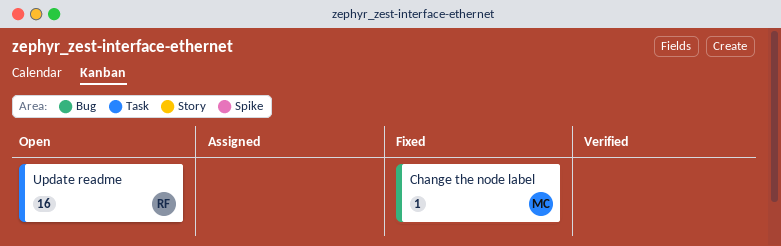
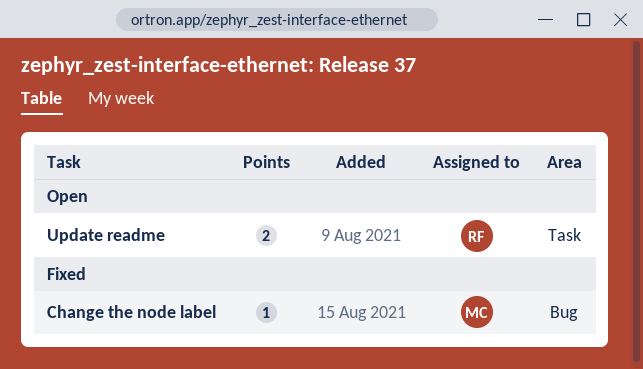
Update readme, estimate: 16 -> 2

